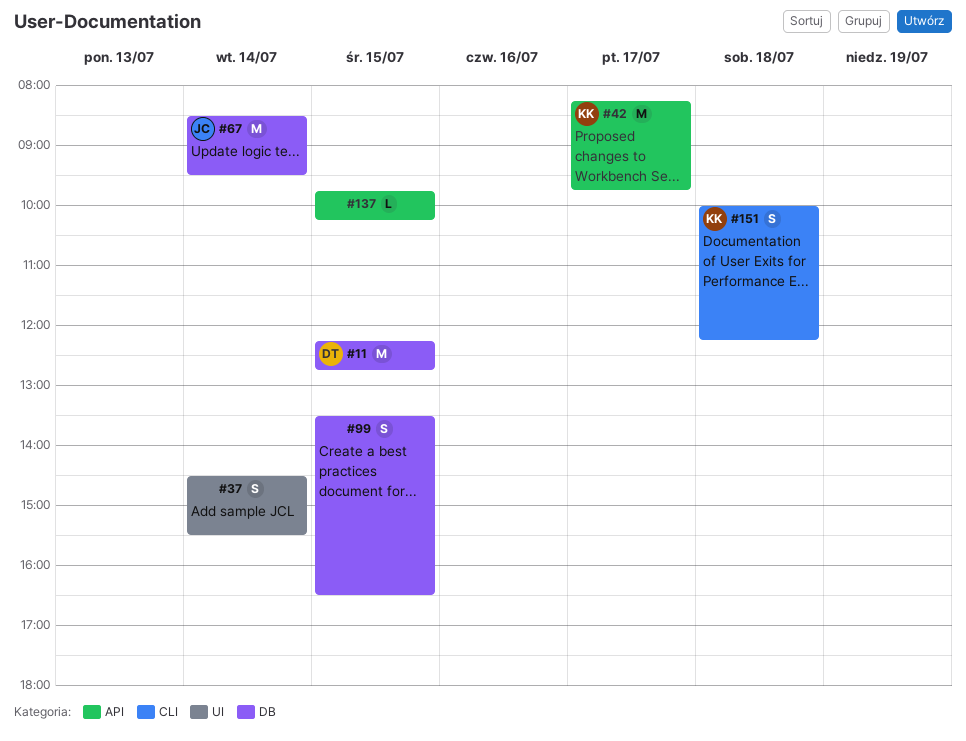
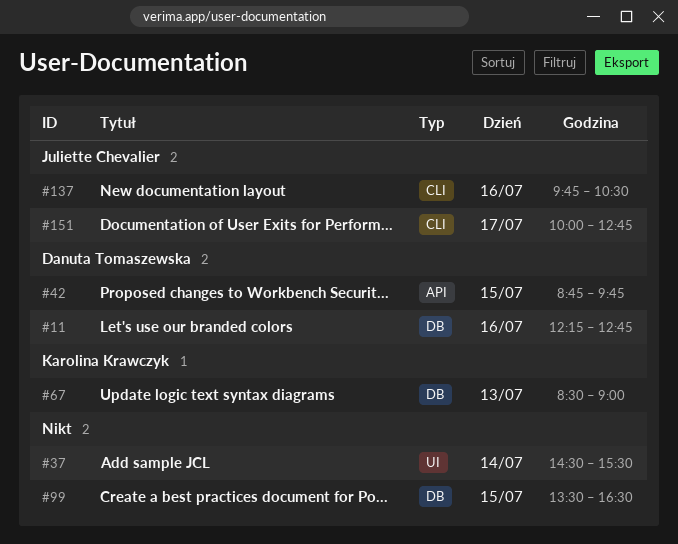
#11, day: Jul 15 -> Jul 16
#42, owner: Karolina Krawczyk -> Danuta Tomaszewska
#42, day: Jul 17 -> Jul 15
#42, begins: 08:15 -> 08:45
#67, owner: Juliette Chevalier -> Karolina Krawczyk
#67, day: Jul 14 -> Jul 13
#67, ends: 09:30 -> 09:00
#137, owner: none -> Juliette Chevalier
#137, label: API -> CLI
#137, day: Jul 15 -> Jul 16
#137, ends: 10:15 -> 10:30
#151, owner: Karolina Krawczyk -> Juliette Chevalier
#151, day: Jul 18 -> Jul 17
#151, ends: 12:15 -> 12:45

